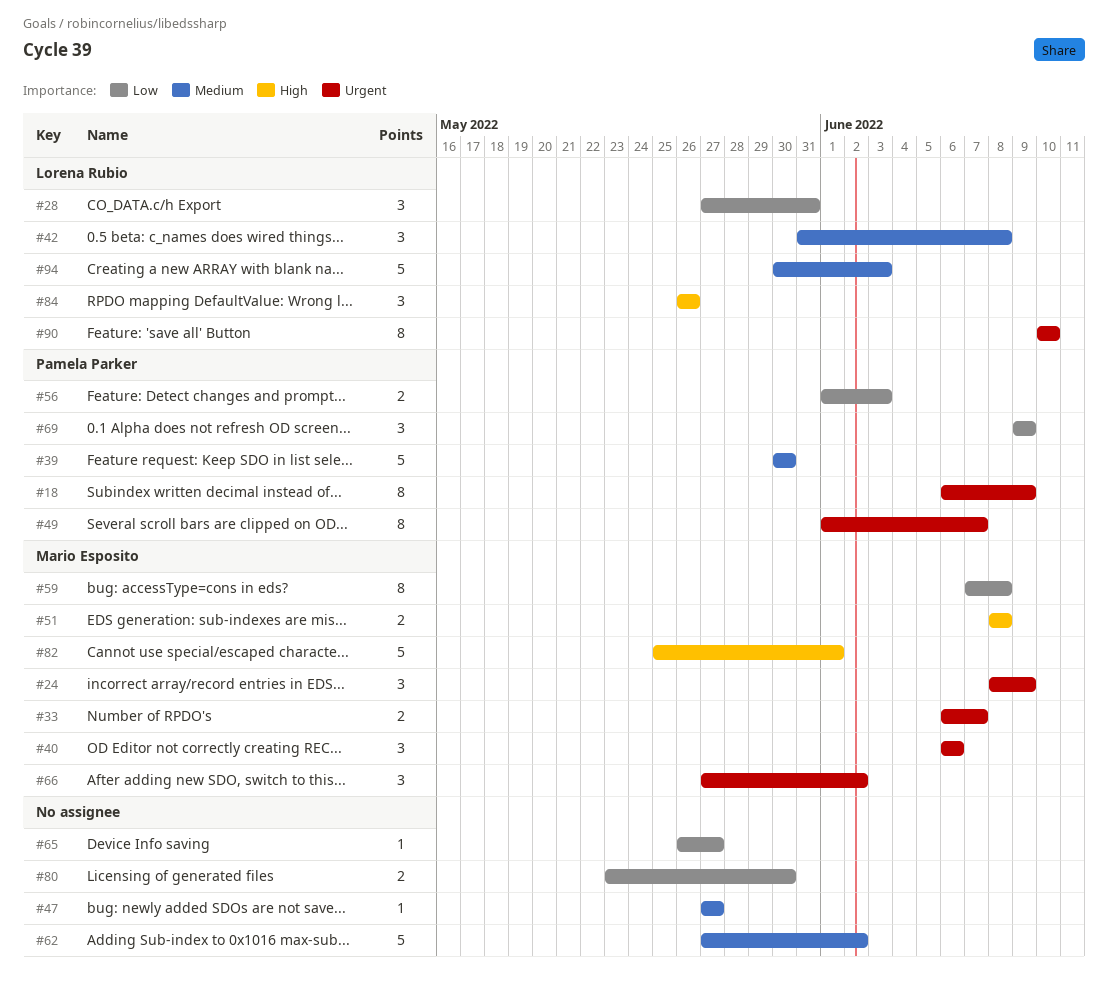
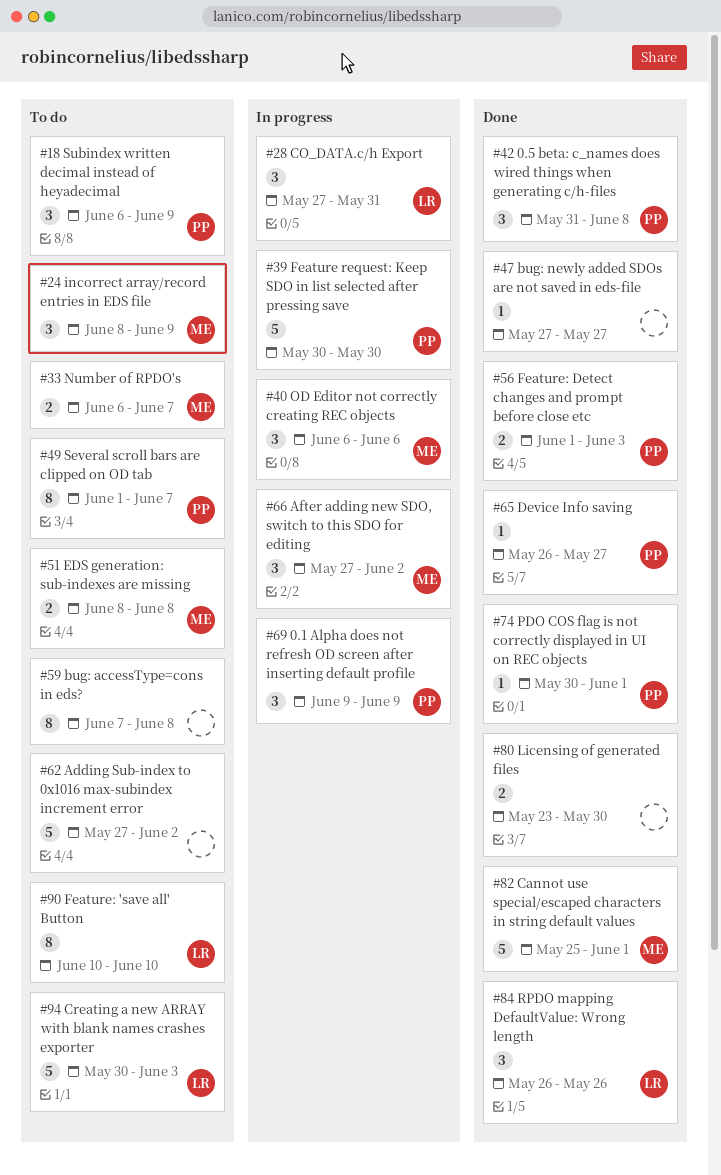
#18, estimate: 8 -> 3
#42, owner: Lorena Rubio -> Pamela Parker
#59, owner: Mario Esposito -> none
#65, owner: none -> Pamela Parker
#74: none -> present

